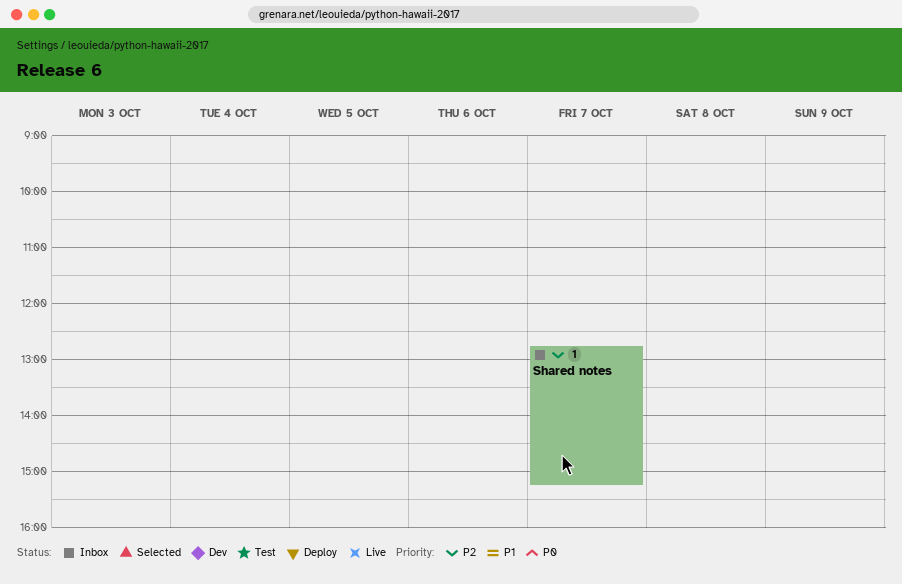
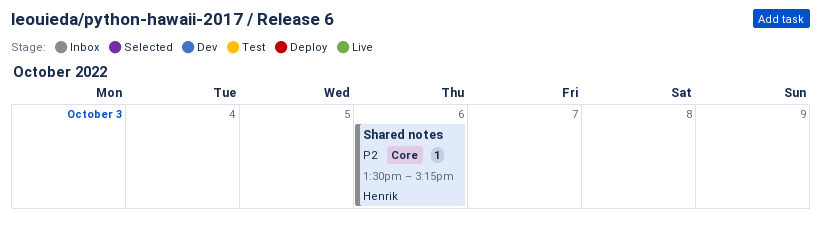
Shared notes, day: Oct 7 -> Oct 6
Shared notes, begins: 12:45 -> 13:30

